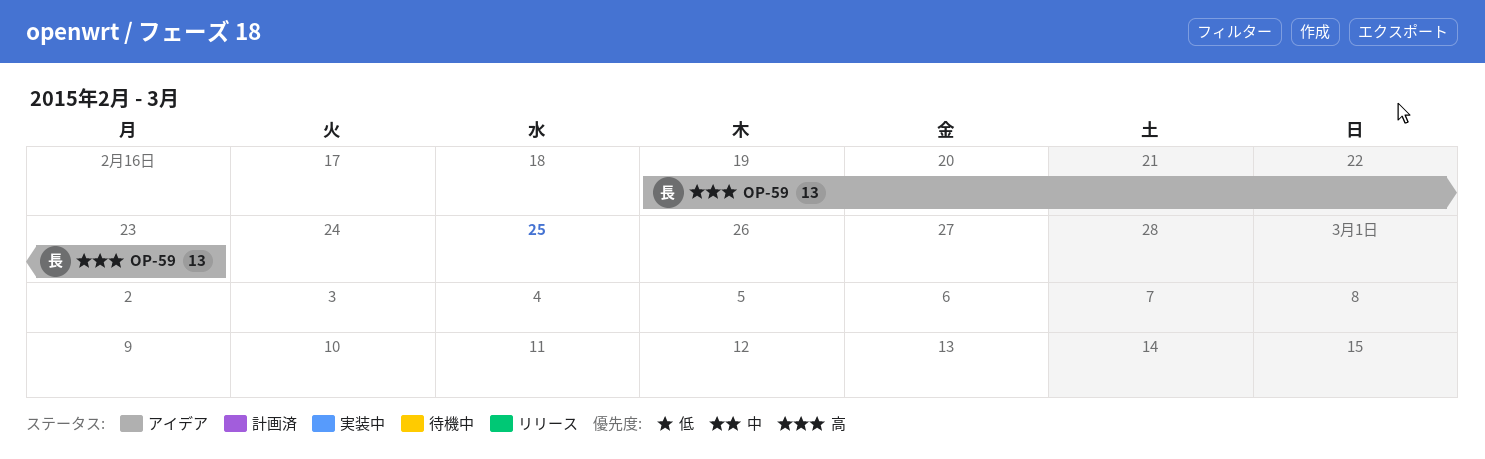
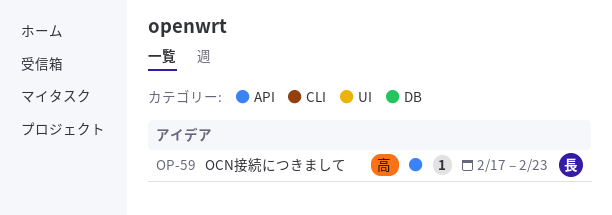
OP-59, estimate: 13 -> 1
OP-59, start: Feb 19 -> Feb 17

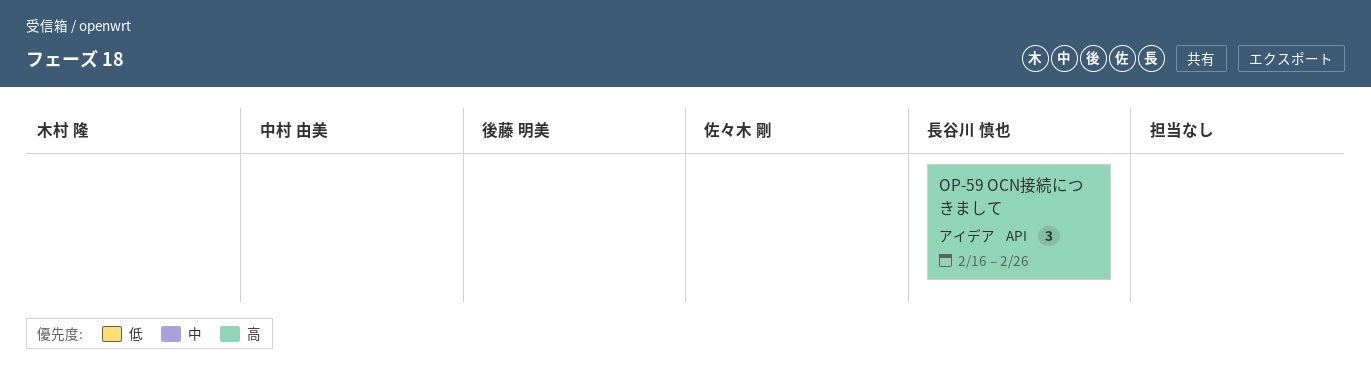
OP-59, estimate: 1 -> 3
OP-59, start: Feb 17 -> Feb 16
OP-59, due: Feb 23 -> Feb 26

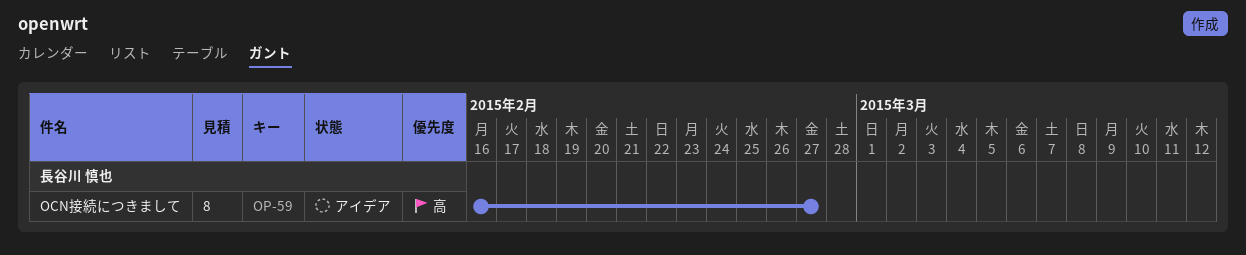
OP-59, estimate: 3 -> 8
OP-59, due: Feb 26 -> Feb 27

